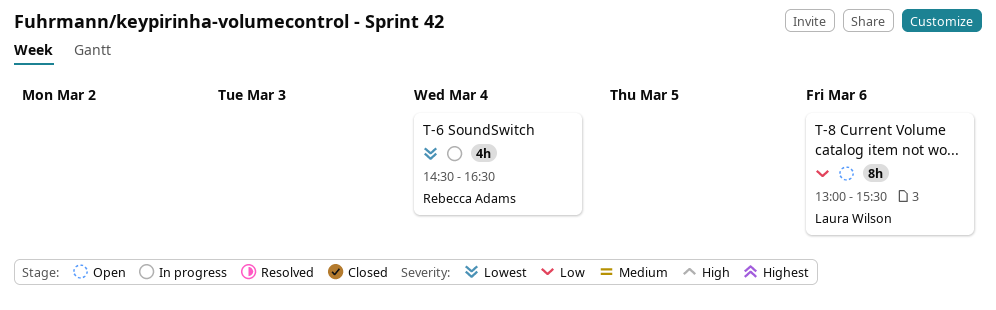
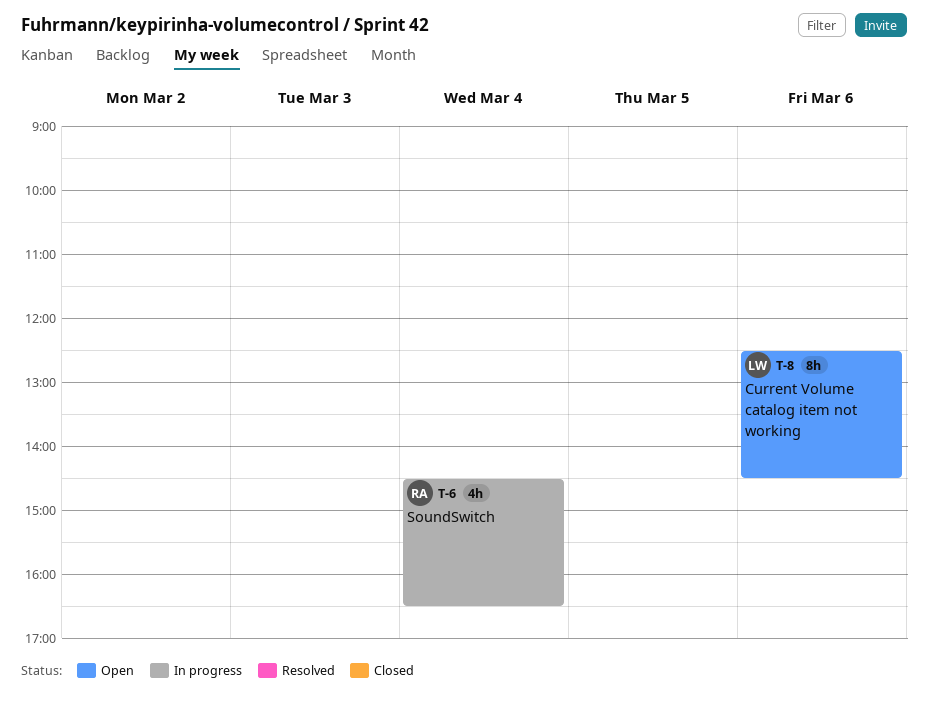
T-8, begins: 13:00 -> 12:30
T-8, ends: 15:30 -> 14:30

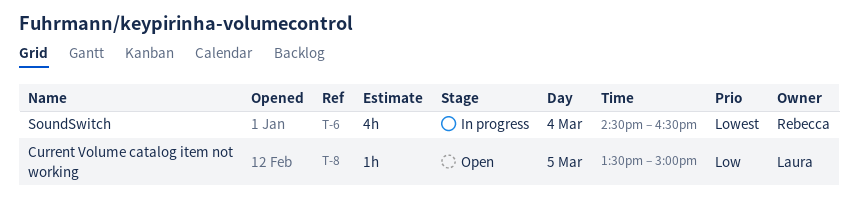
T-8, estimate: 8h -> 1h
T-8, day: Mar 6 -> Mar 5
T-8, begins: 12:30 -> 13:30
T-8, ends: 14:30 -> 15:00

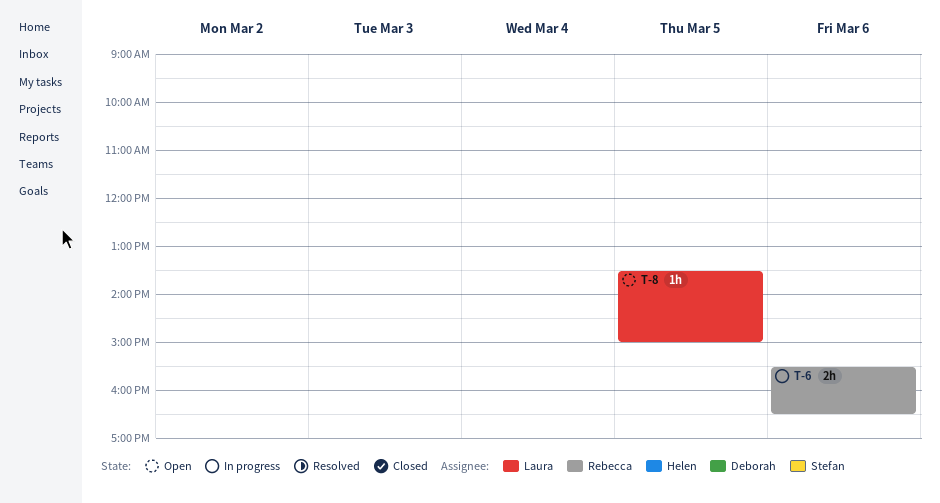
T-6, estimate: 4h -> 2h
T-6, day: Mar 4 -> Mar 6
T-6, begins: 14:30 -> 15:30

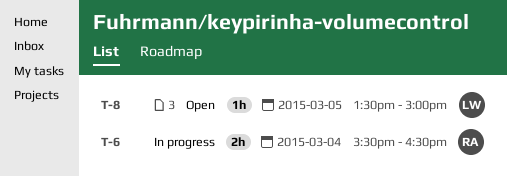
T-6, day: Mar 6 -> Mar 4

